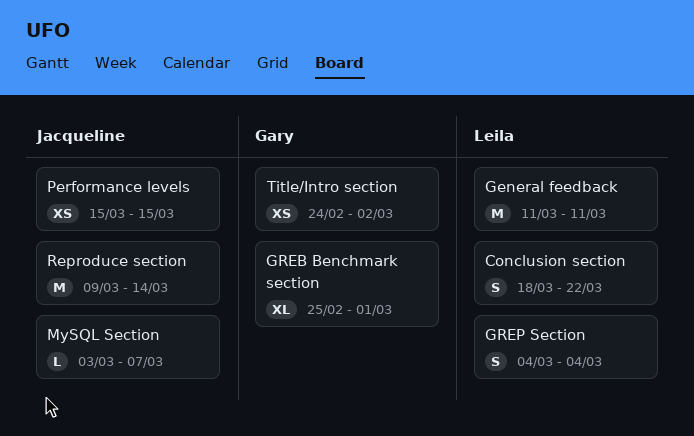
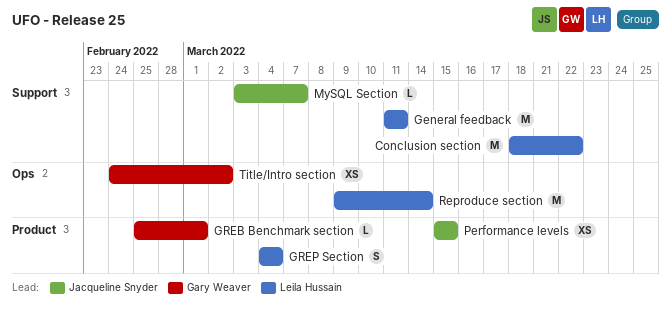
Conclusion section, estimate: S -> M
GREB Benchmark section, estimate: XL -> L
Reproduce section, owner: Jacqueline Snyder -> Leila Hussain

